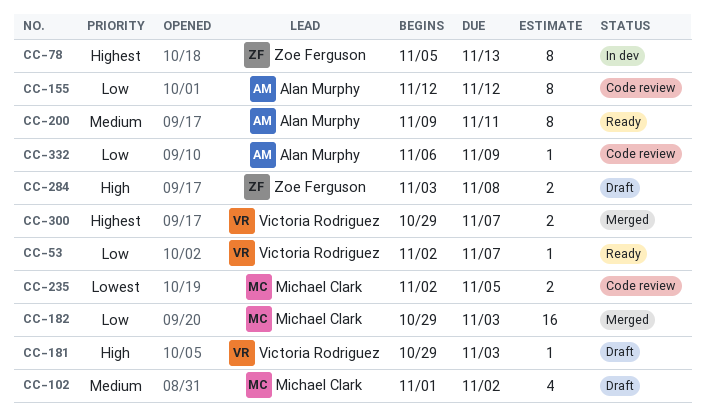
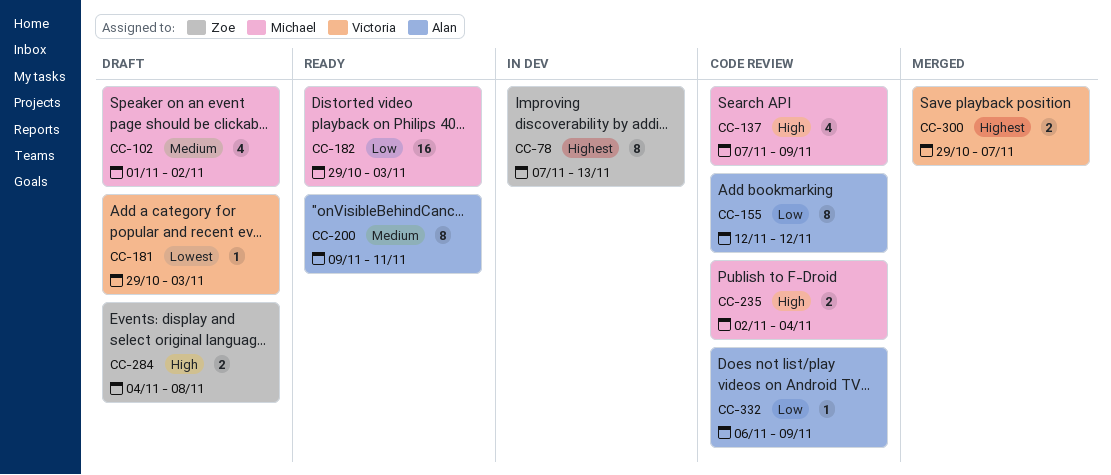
CC-53: present -> none
CC-78, start: Nov 5 -> Nov 7
CC-137: none -> present
CC-181, priority: High -> Lowest
CC-182, status: Merged -> Ready
CC-235, priority: Lowest -> High
CC-235, due: Nov 5 -> Nov 4
CC-284, start: Nov 3 -> Nov 4

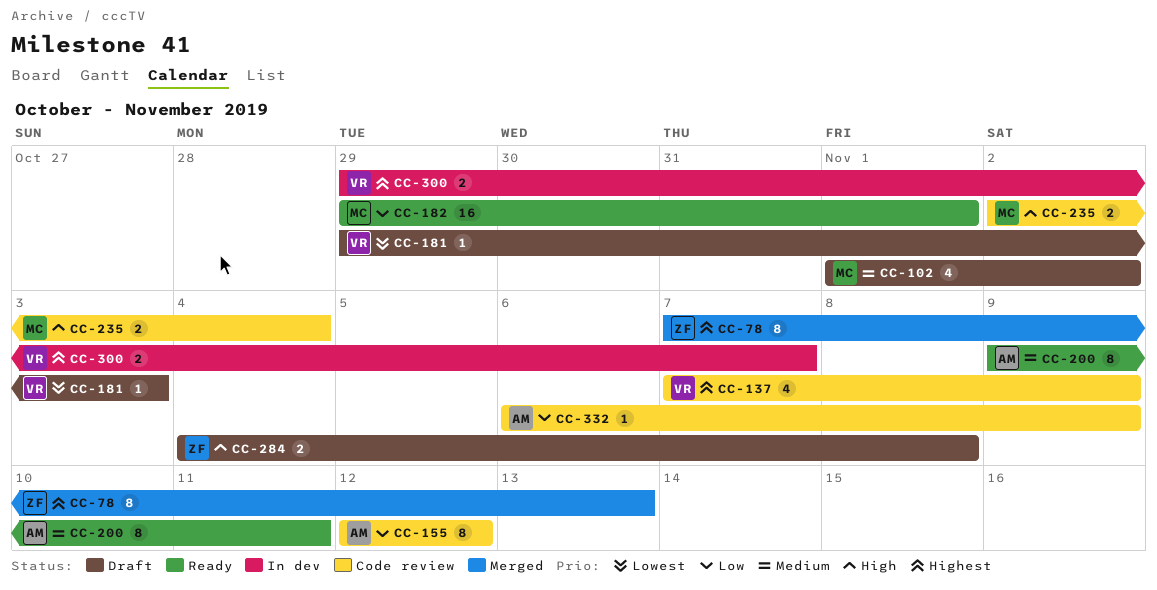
CC-78, status: In dev -> Merged
CC-137, owner: Michael -> Victoria
CC-137, priority: High -> Highest
CC-182, due: Nov 3 -> Nov 1
CC-300, status: Merged -> In dev

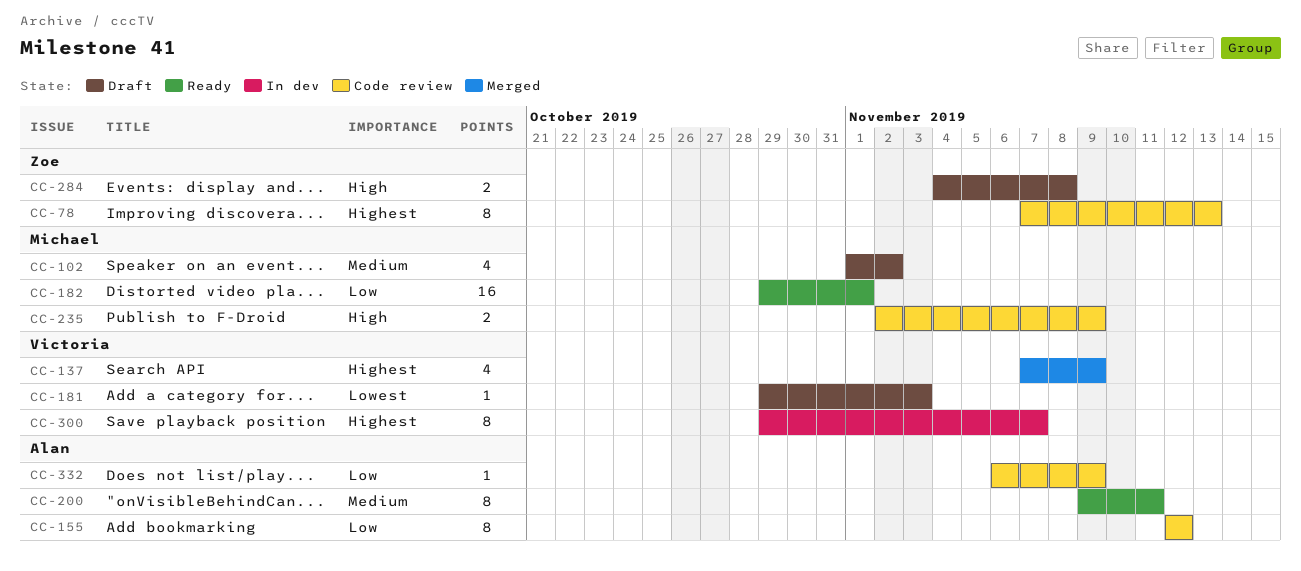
CC-78, status: Merged -> Code review
CC-137, status: Code review -> Merged
CC-235, due: Nov 4 -> Nov 9
CC-300, estimate: 2 -> 8

